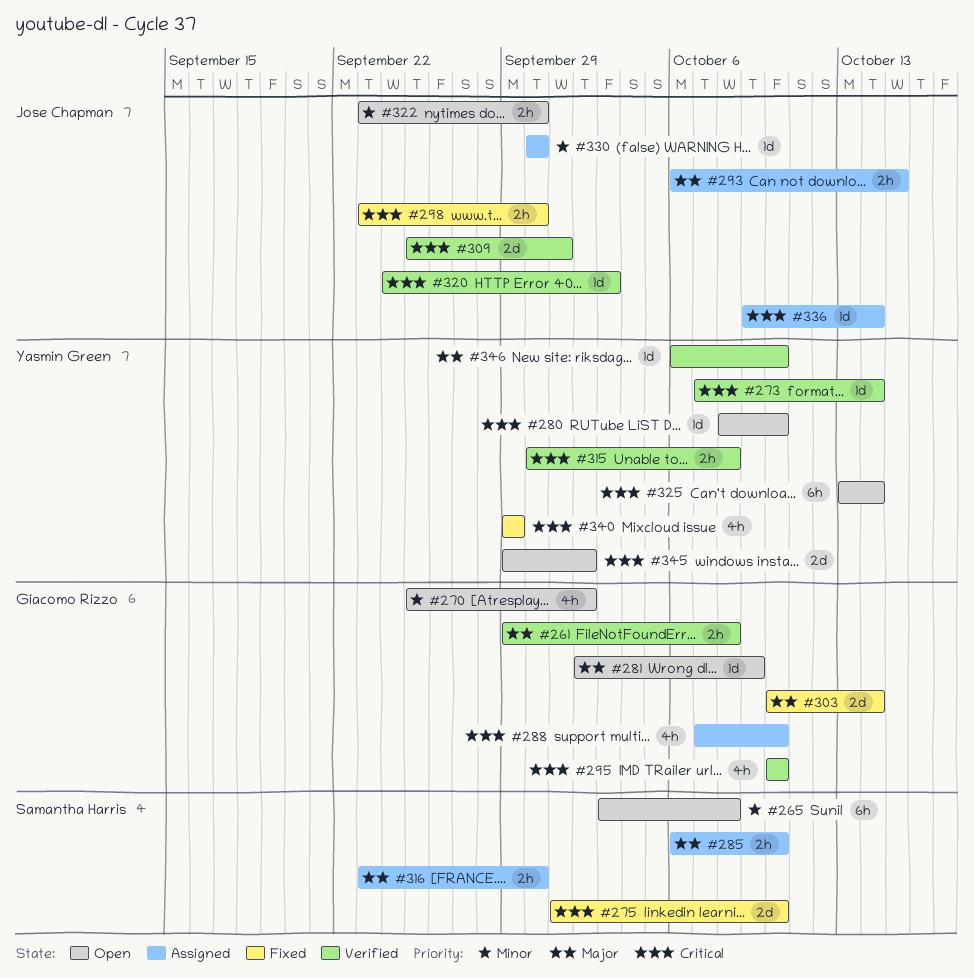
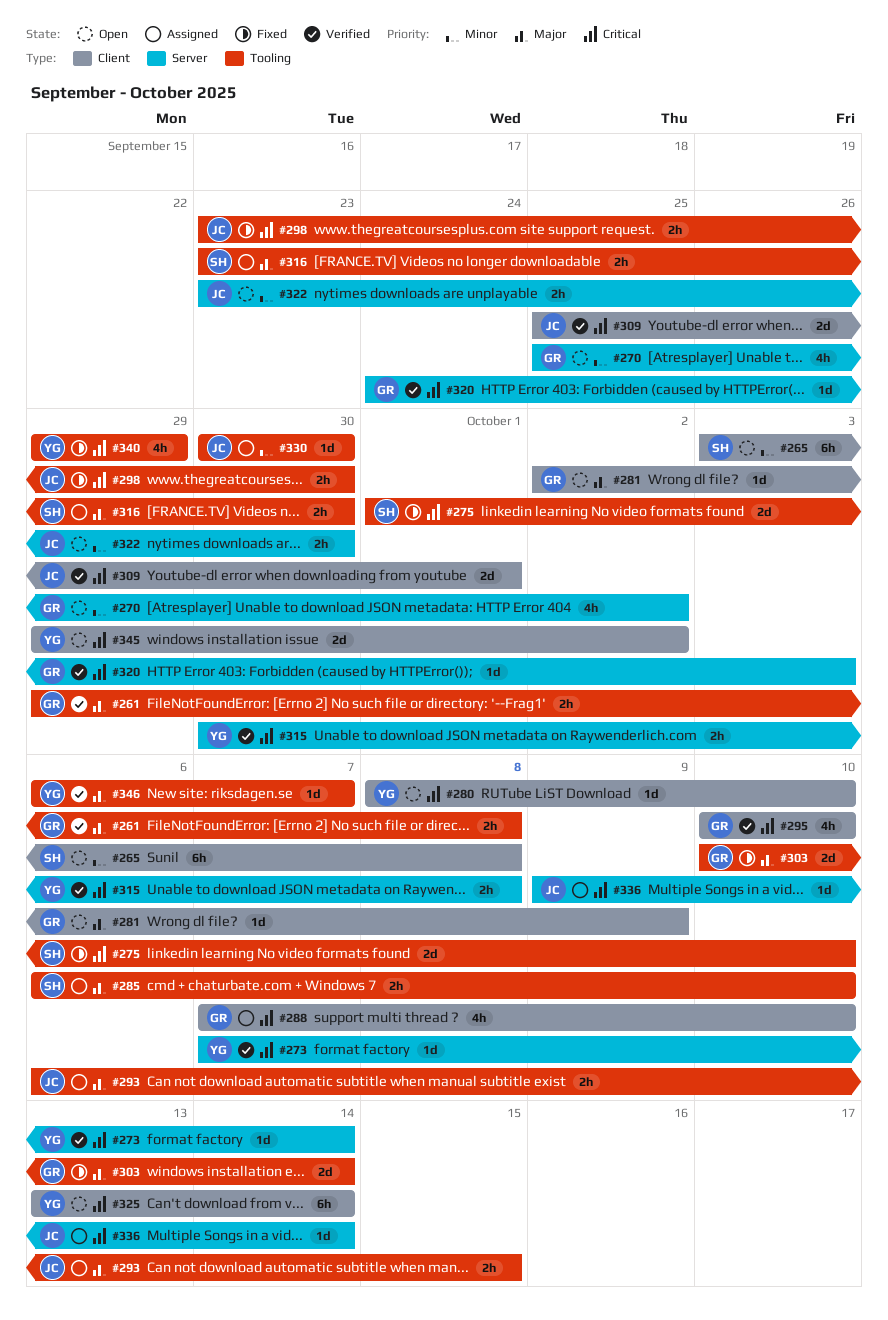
#320, owner: Jose Chapman -> Giacomo Rizzo
#346, due: Oct 10 -> Oct 7

